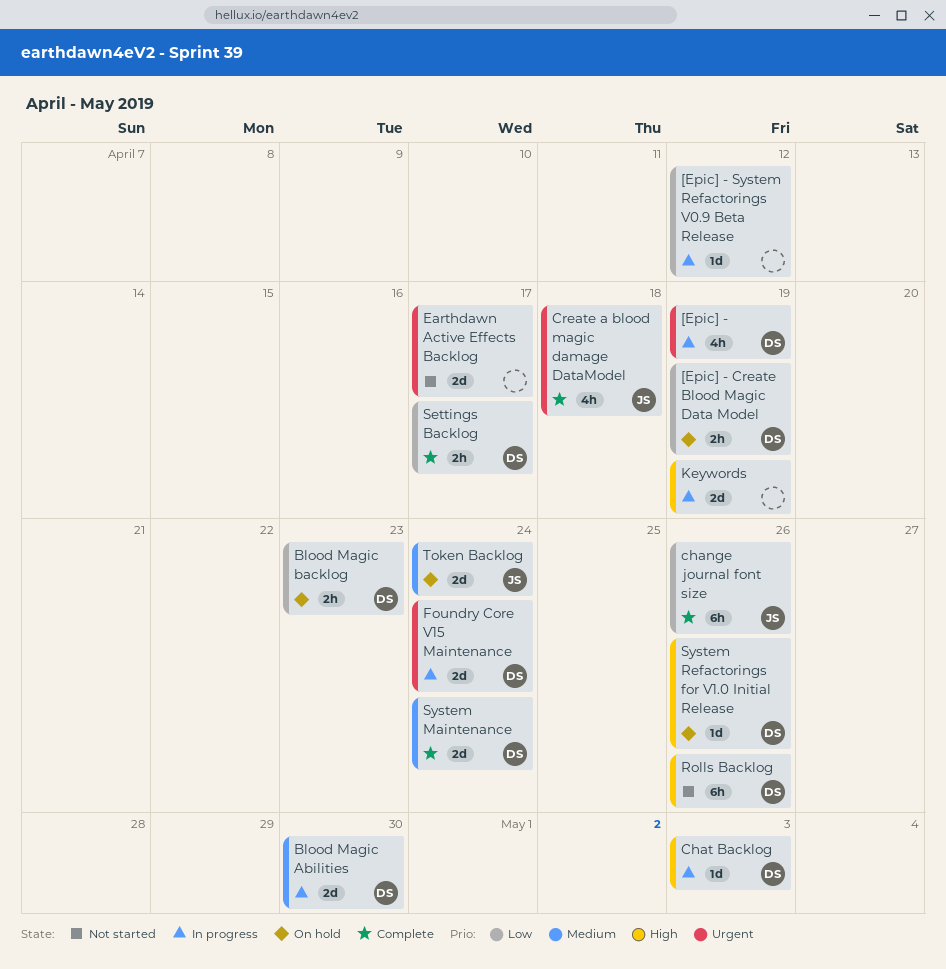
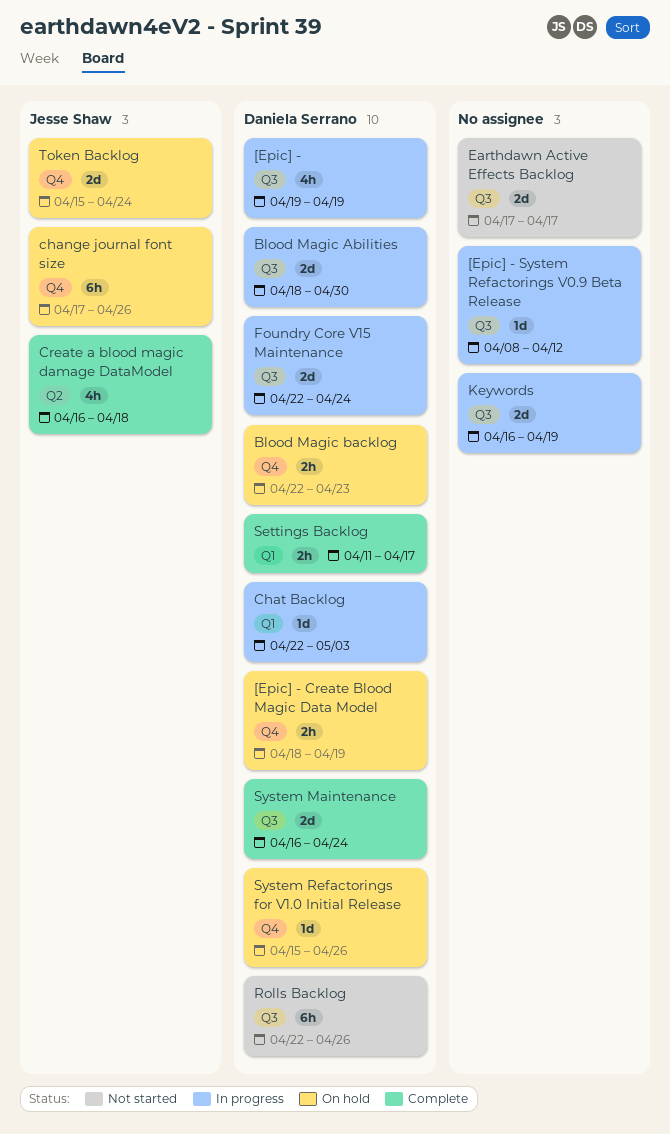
change journal font size, status: Complete -> On hold

